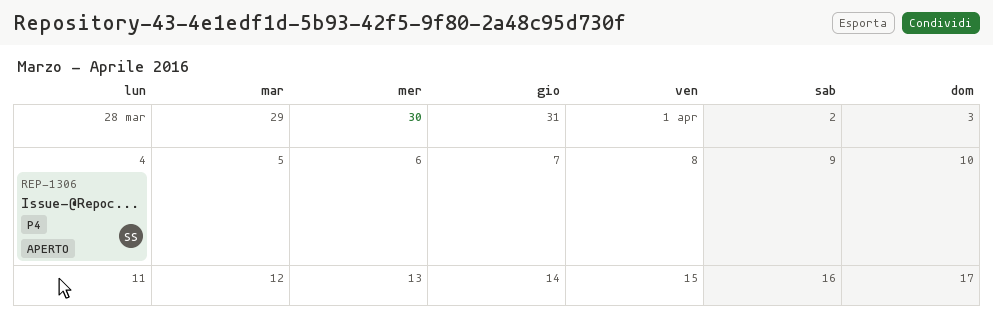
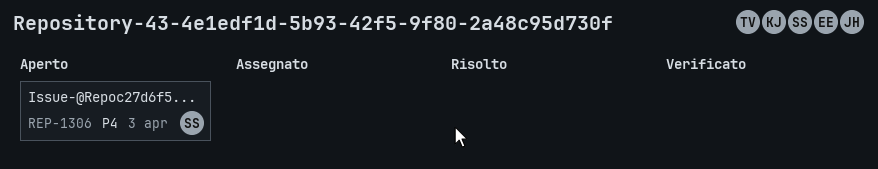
REP-1306, due: Apr 4 -> Apr 3

